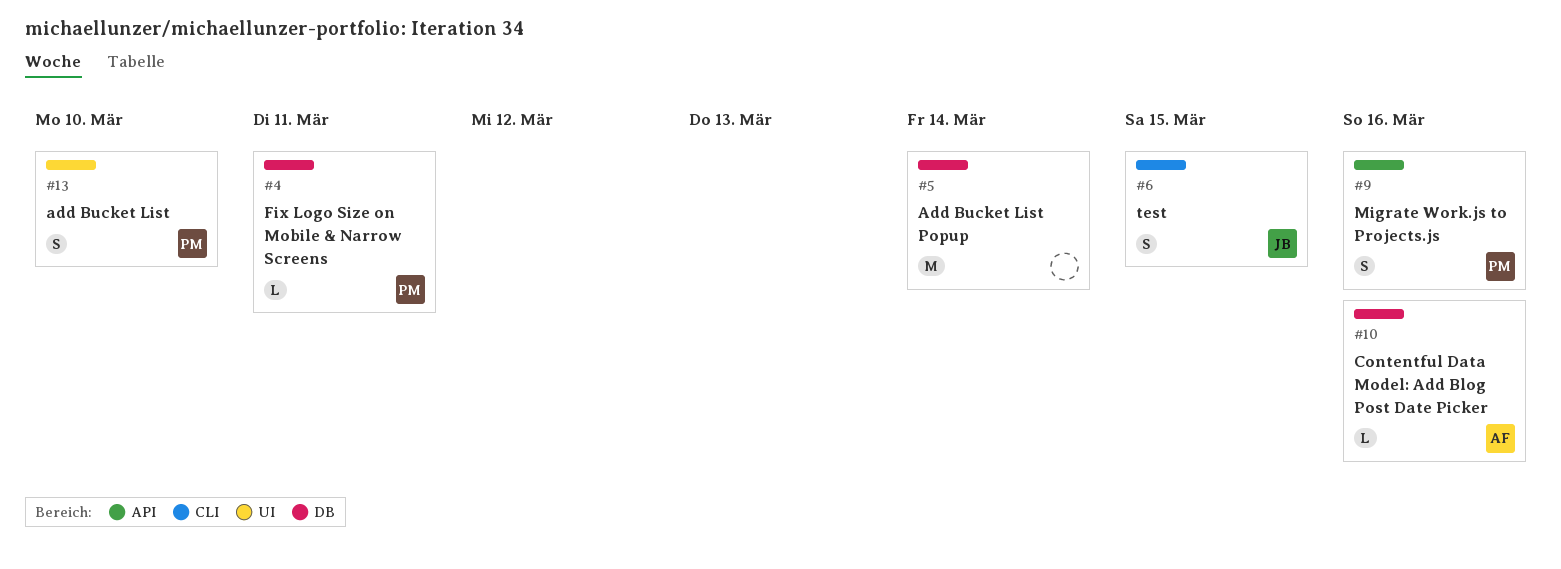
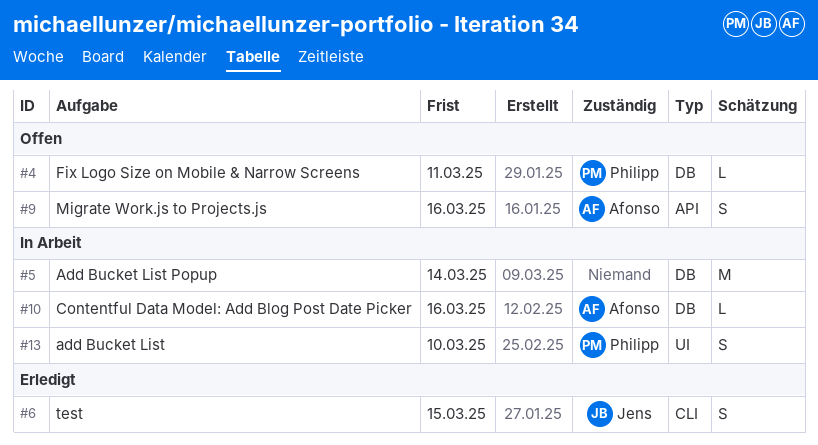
#9, owner: Philipp -> Afonso

